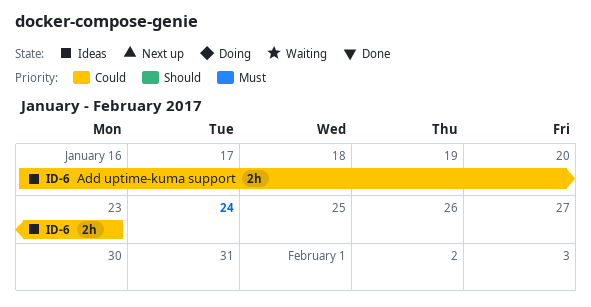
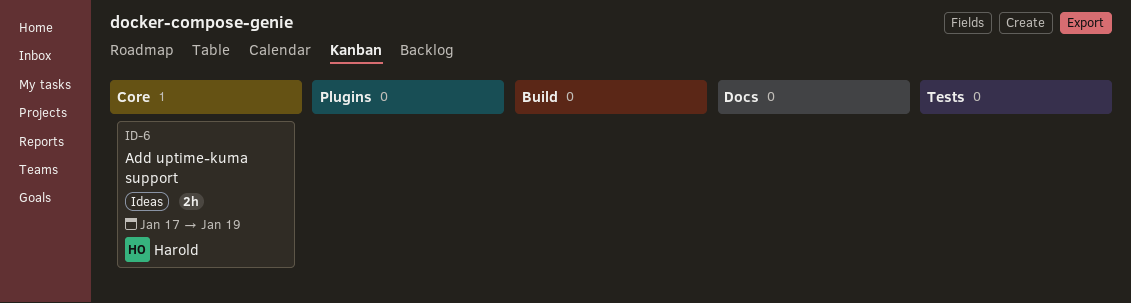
ID-6, start: Jan 16 -> Jan 17
ID-6, due: Jan 23 -> Jan 19

